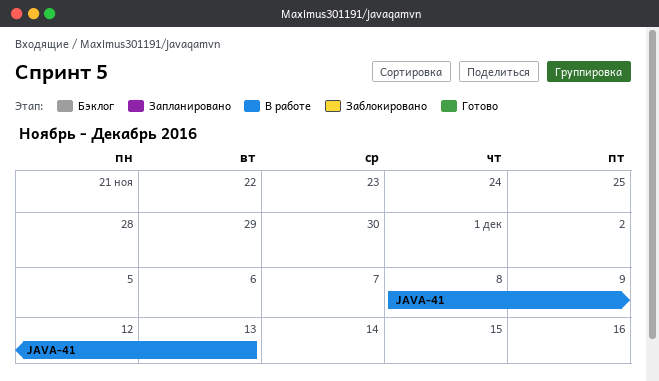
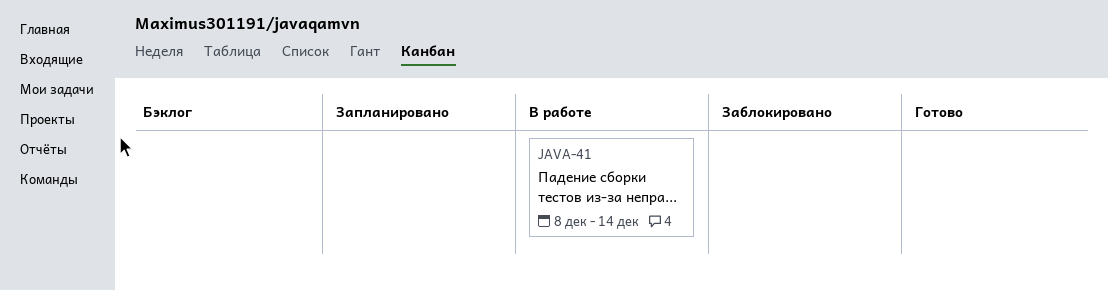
JAVA-41, due: Dec 13 -> Dec 14

